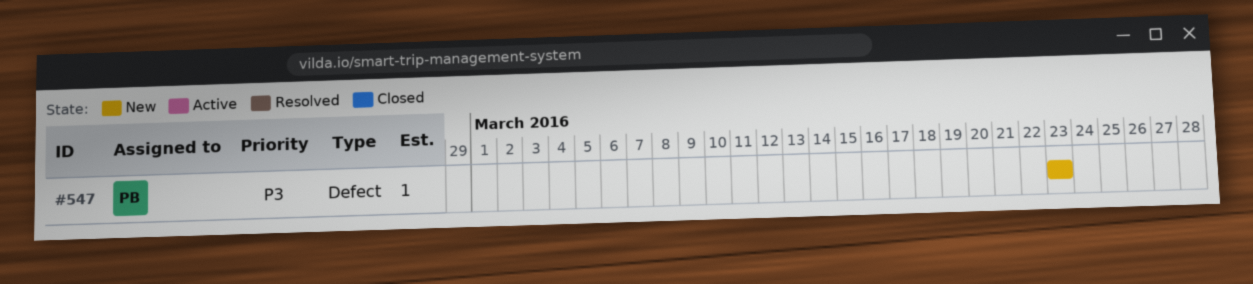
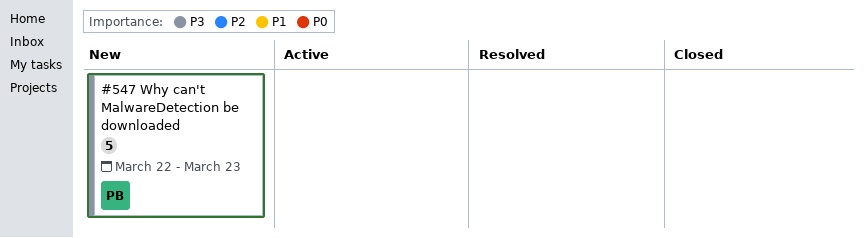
#547, estimate: 1 -> 5
#547, start: Mar 23 -> Mar 22

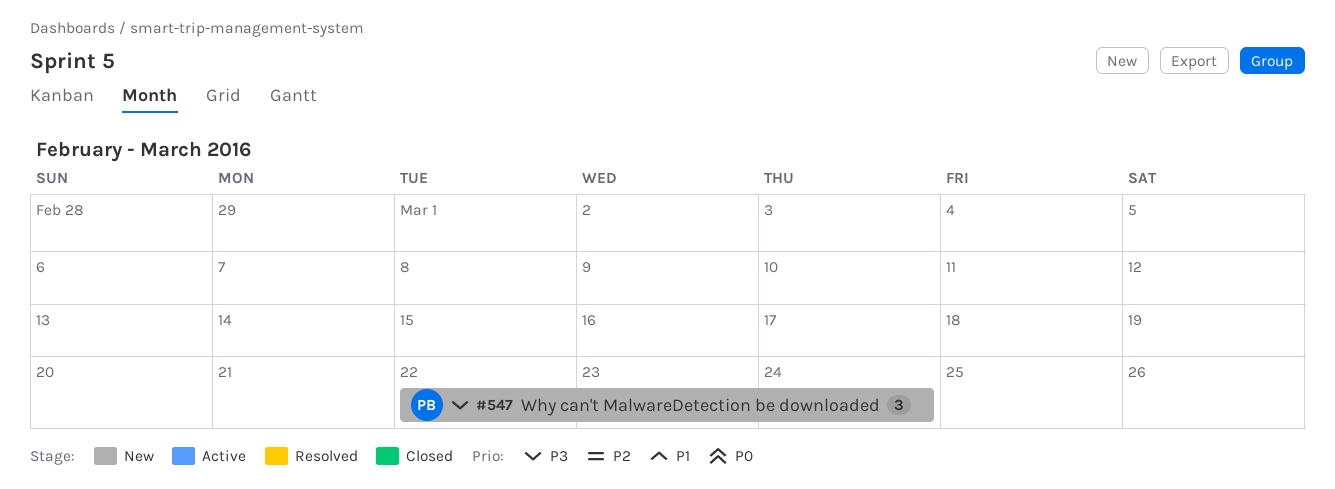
#547, estimate: 5 -> 3
#547, due: Mar 23 -> Mar 24

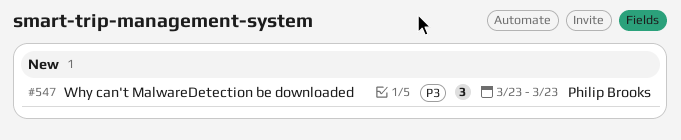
#547, start: Mar 22 -> Mar 23
#547, due: Mar 24 -> Mar 23

